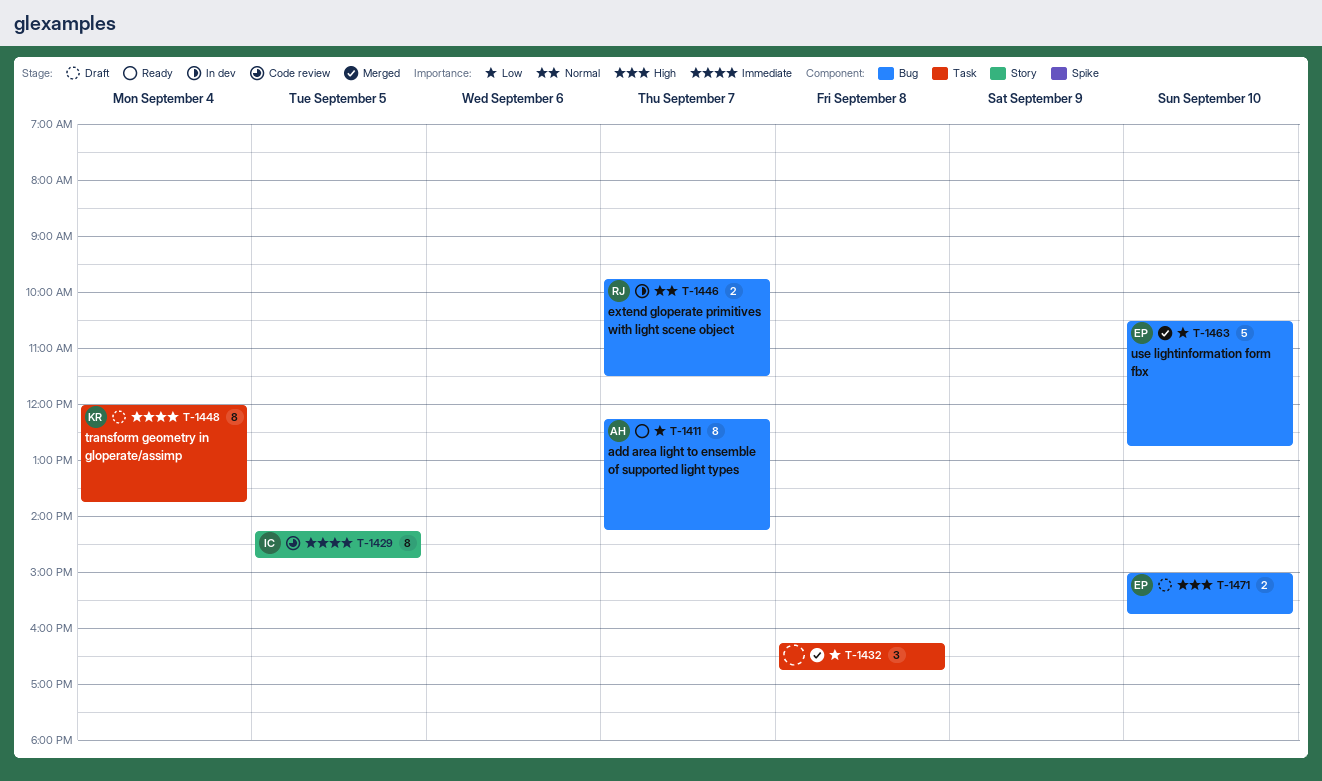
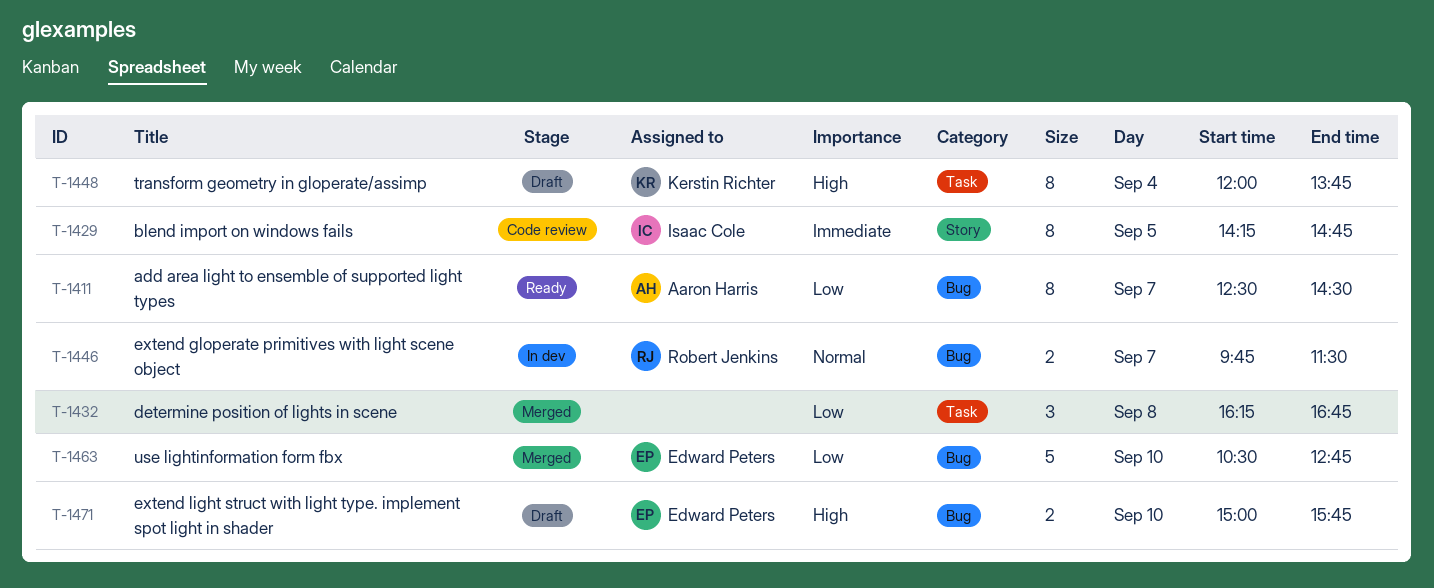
T-1411, begins: 12:15 -> 12:30
T-1411, ends: 14:15 -> 14:30
T-1448, priority: Immediate -> High

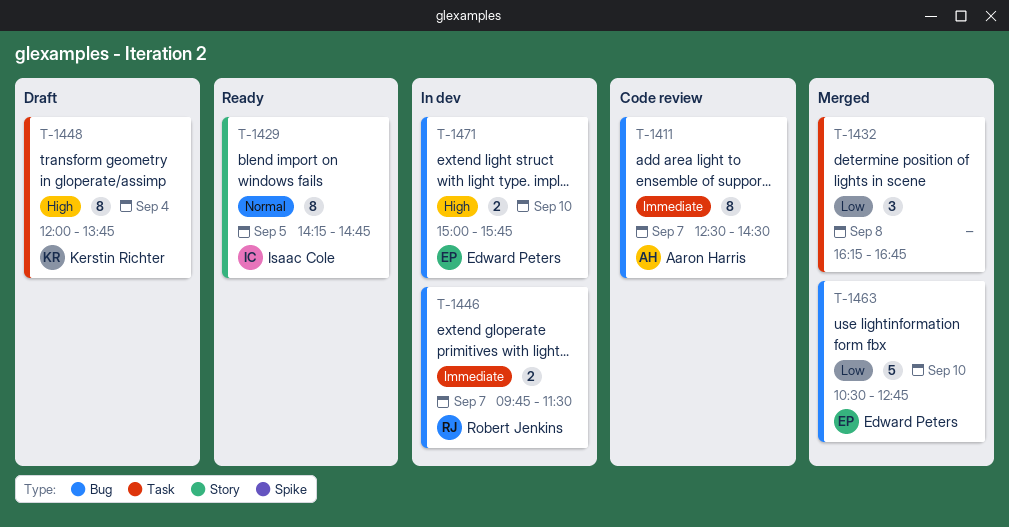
T-1411, status: Ready -> Code review
T-1411, priority: Low -> Immediate
T-1429, status: Code review -> Ready
T-1429, priority: Immediate -> Normal
T-1446, priority: Normal -> Immediate
T-1471, status: Draft -> In dev

